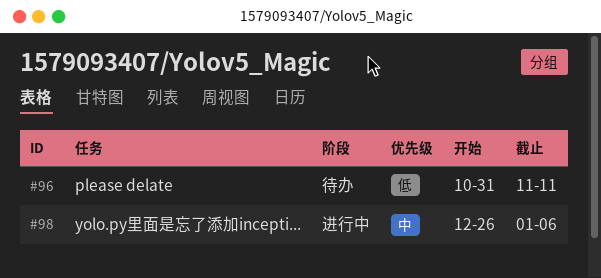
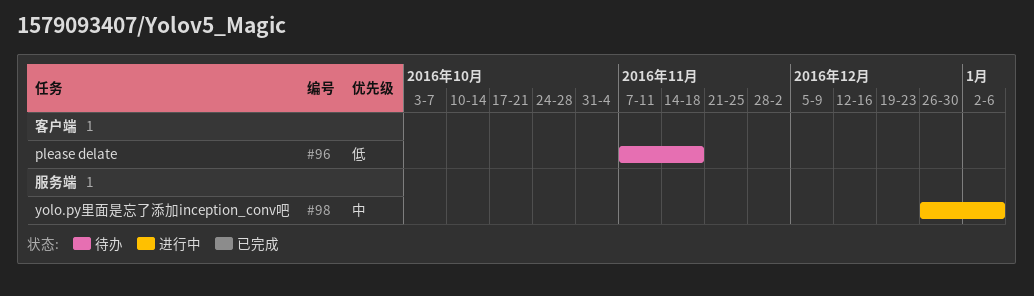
#96, start: Oct 31 -> Nov 7
#96, due: Nov 11 -> Nov 18

